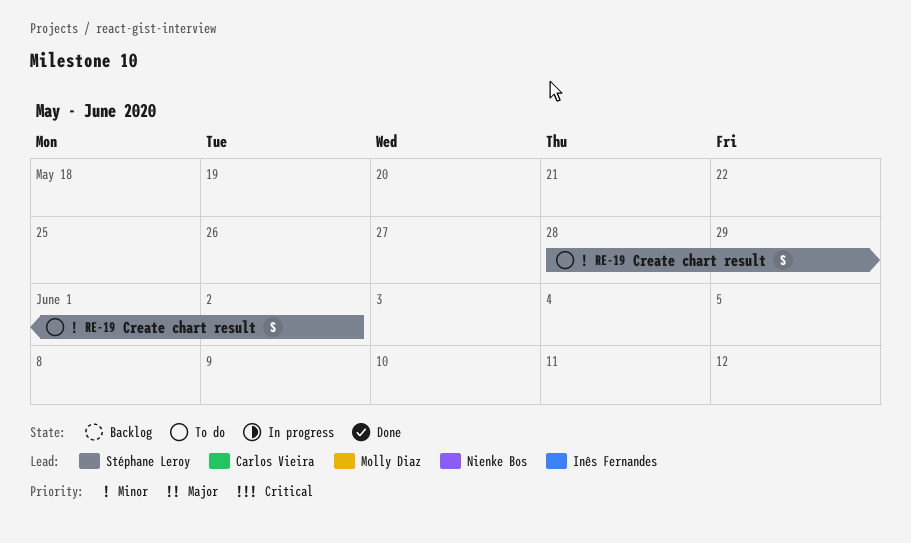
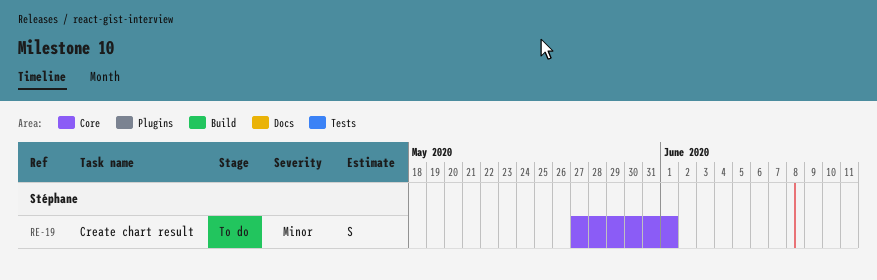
RE-19, start: May 28 -> May 27
RE-19, due: Jun 2 -> Jun 1

